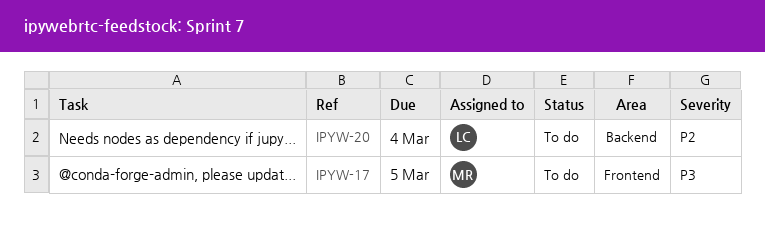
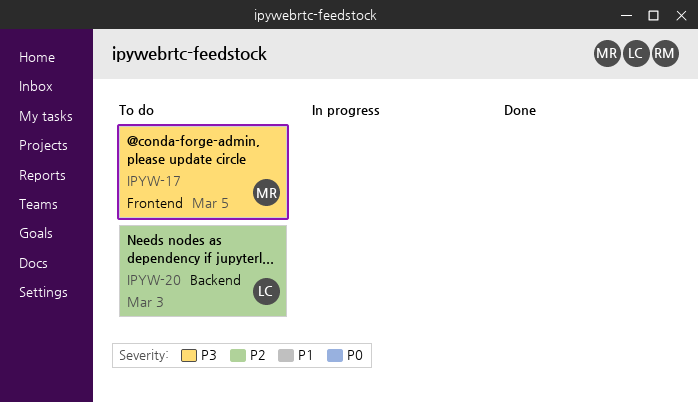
IPYW-20, due: Mar 4 -> Mar 3

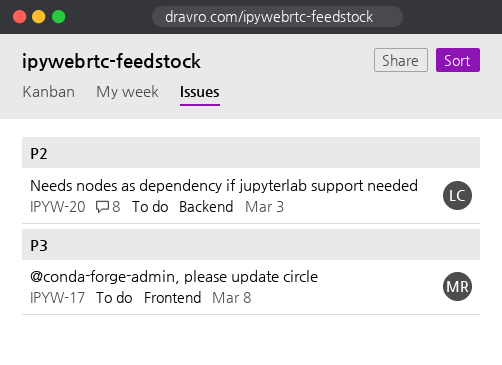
IPYW-17, due: Mar 5 -> Mar 8

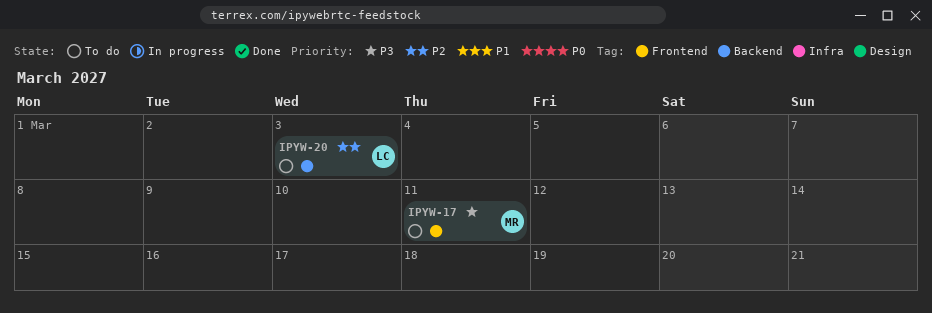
IPYW-17, due: Mar 8 -> Mar 11

